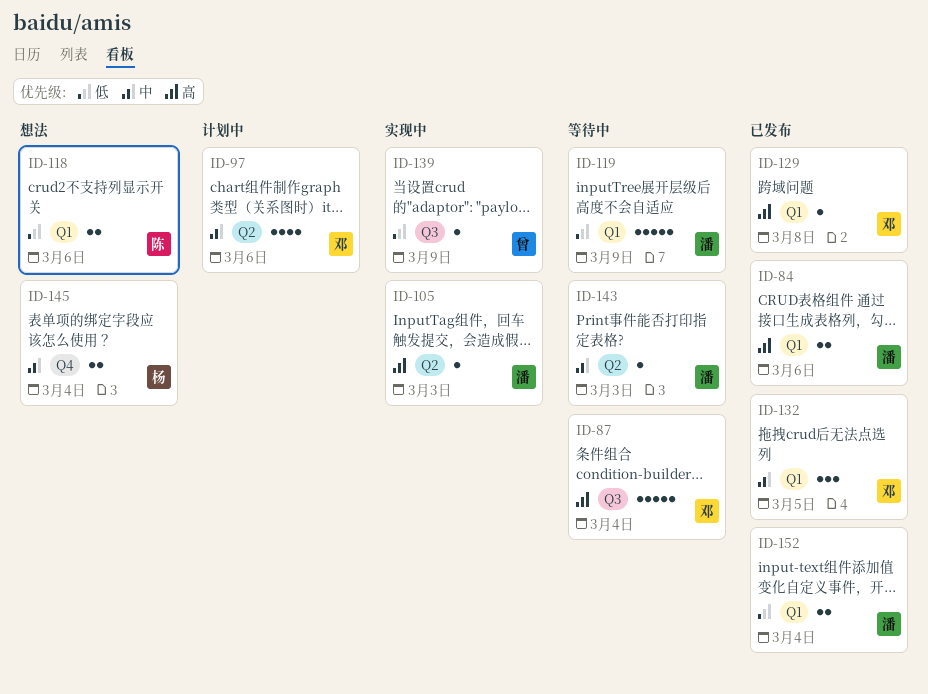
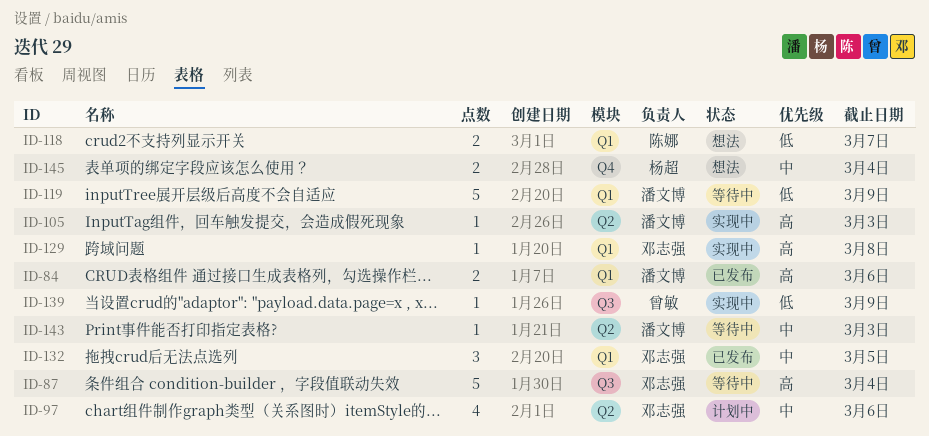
ID-118, due: Mar 6 -> Mar 7
ID-129, status: 已发布 -> 实现中
ID-152: present -> none

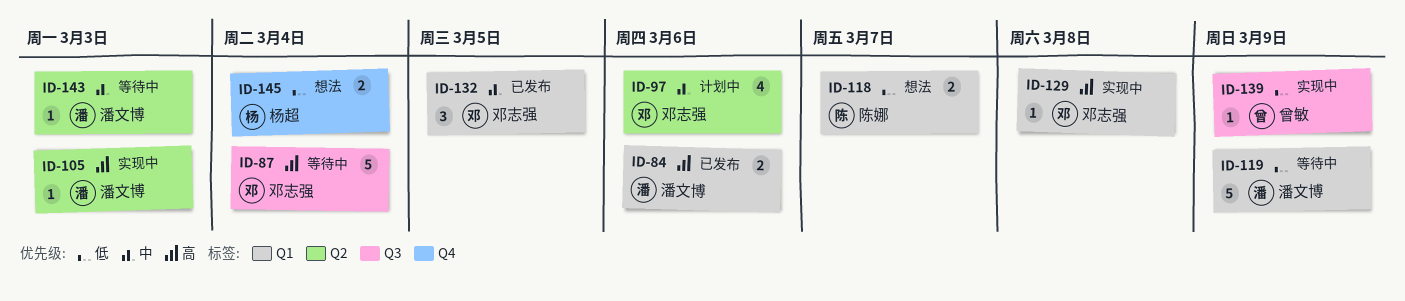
ID-145, priority: 中 -> 低

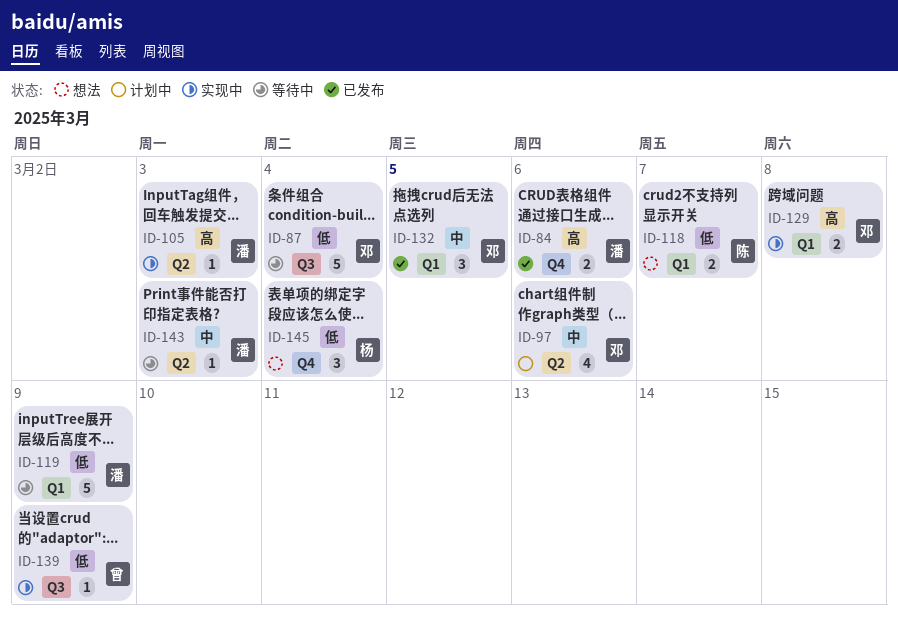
ID-84, label: Q1 -> Q4
ID-87, priority: 高 -> 低
ID-129, estimate: 1 -> 2
ID-145, estimate: 2 -> 3

